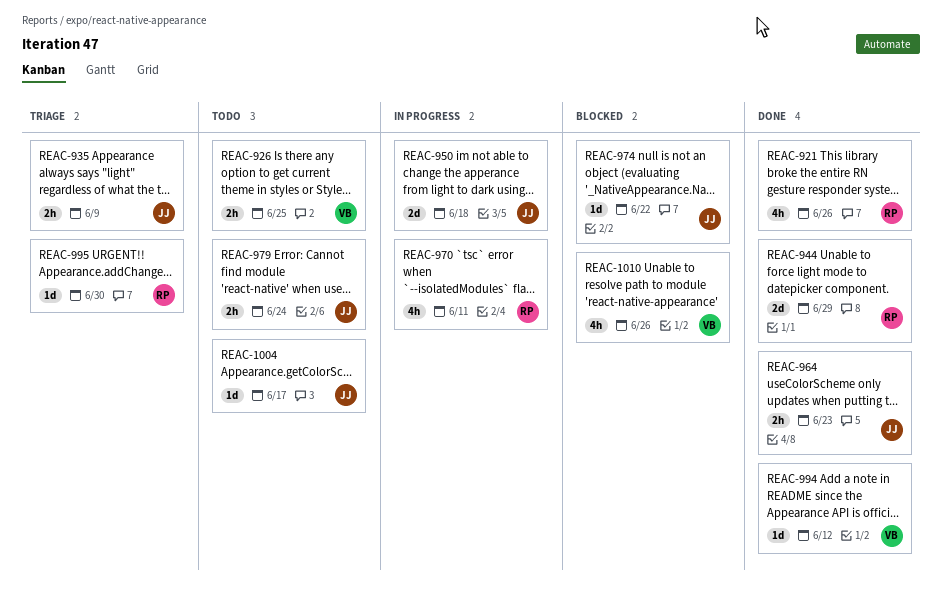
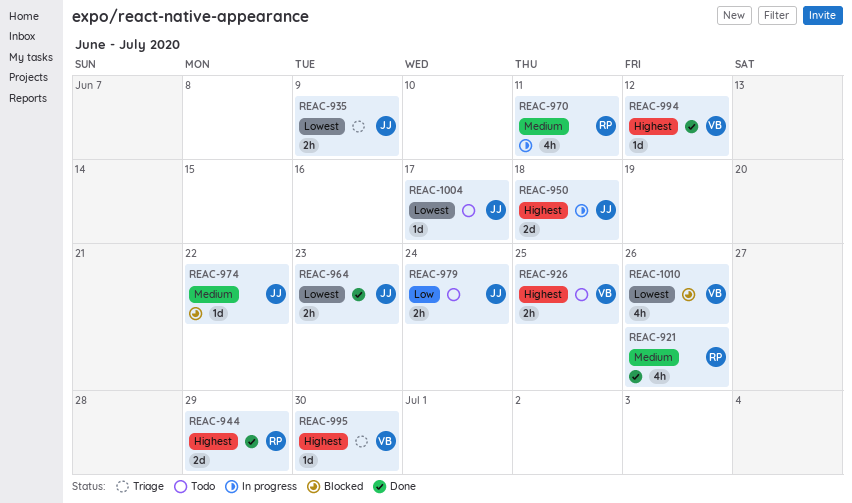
REAC-995, owner: RP -> VB

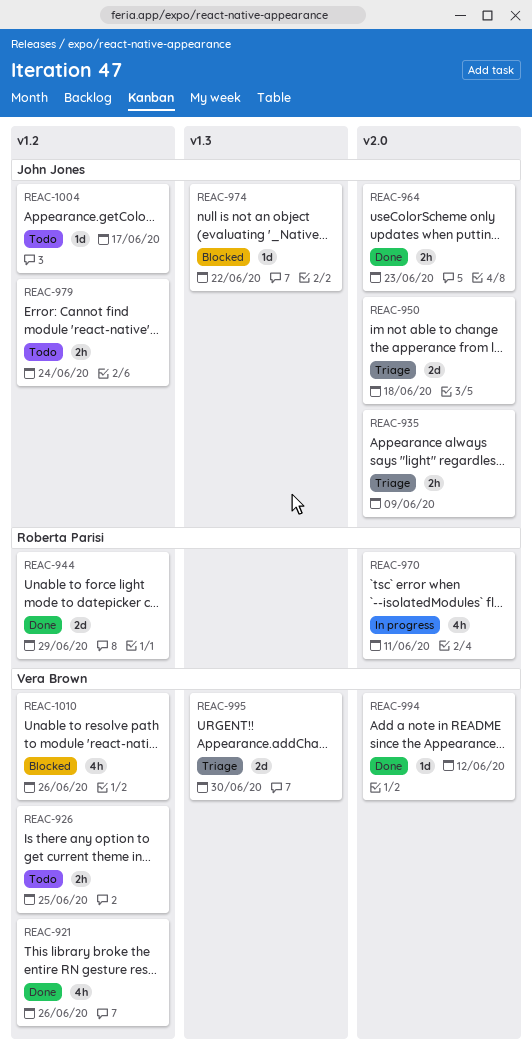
REAC-921, owner: Roberta Parisi -> Vera Brown
REAC-950, status: In progress -> Triage
REAC-995, estimate: 1d -> 2d

